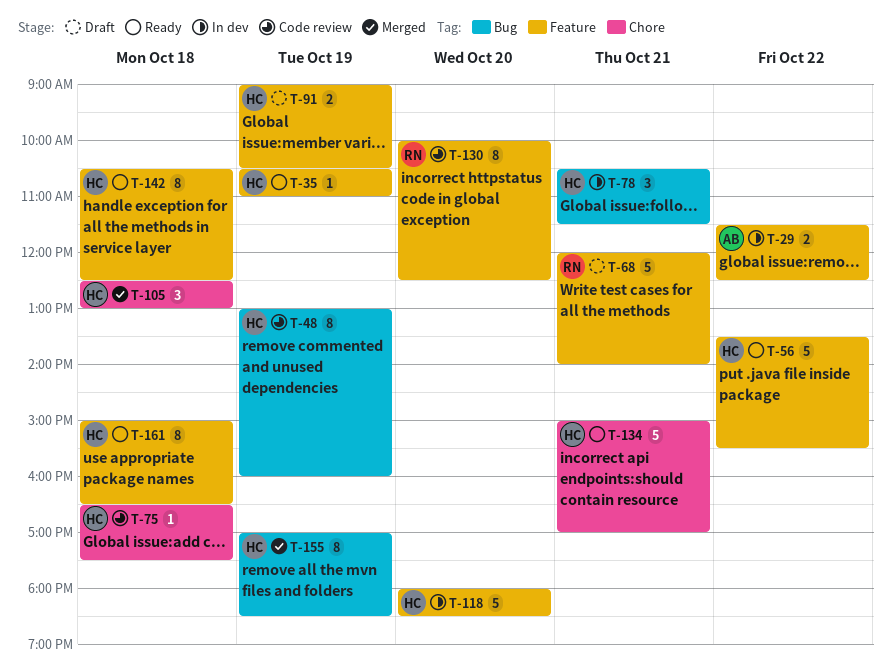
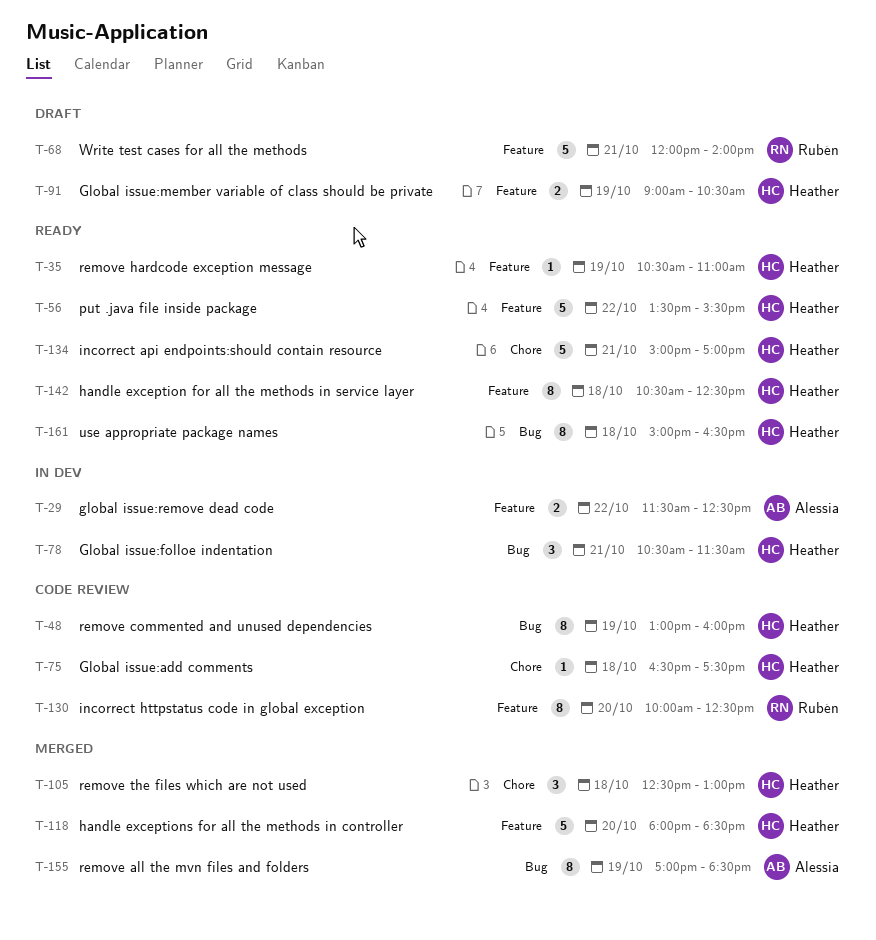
T-118, status: In dev -> Merged
T-155, owner: Heather -> Alessia
T-161, label: Feature -> Bug

